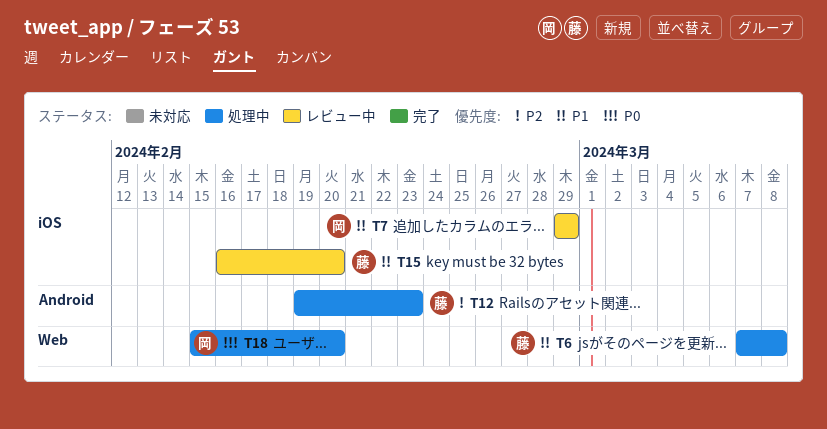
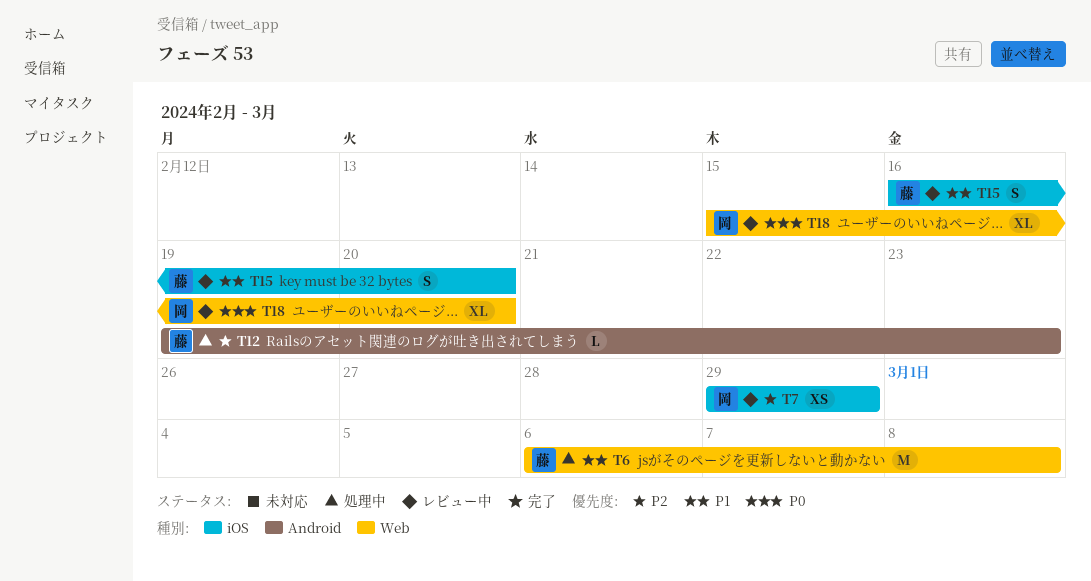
T6, start: Mar 7 -> Mar 6
T7, priority: P1 -> P2
T18, status: 処理中 -> レビュー中

